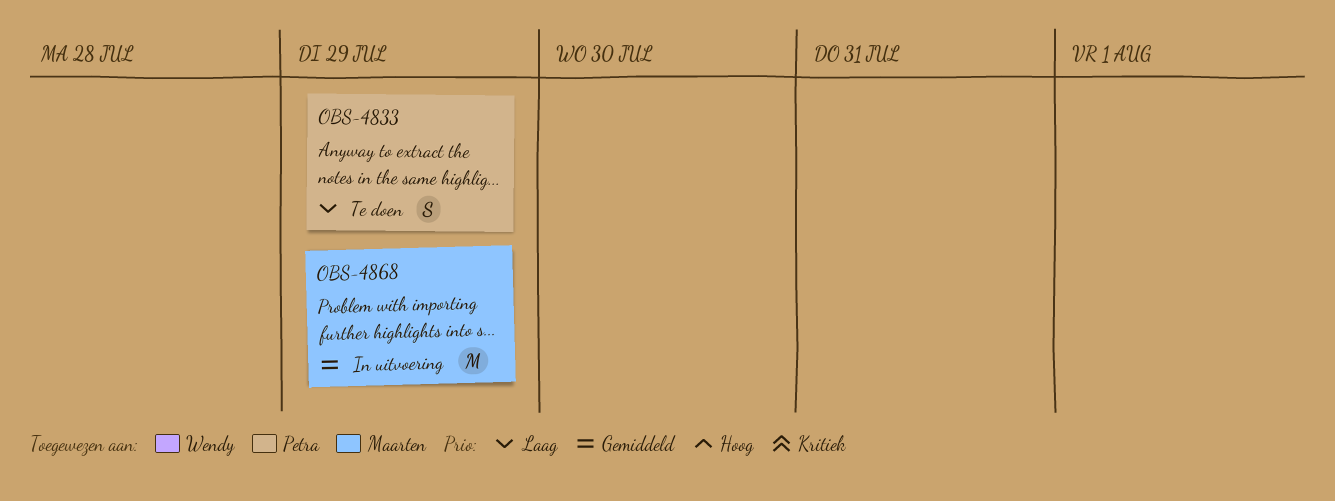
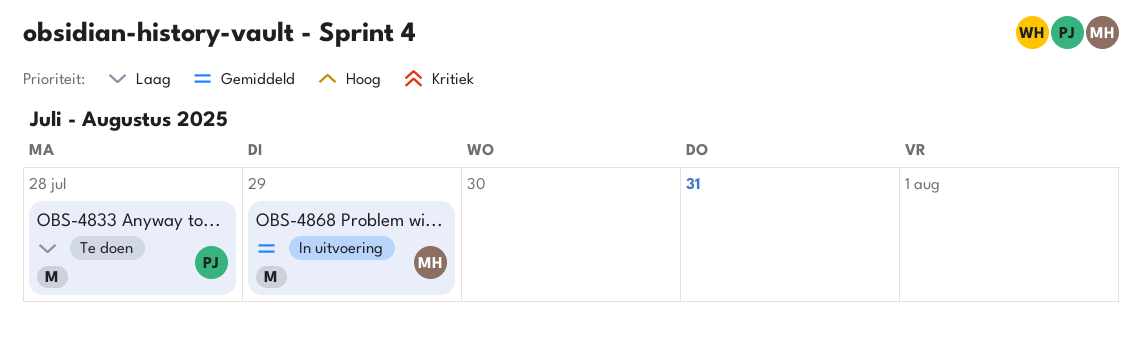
OBS-4833, estimate: S -> M
OBS-4833, due: Jul 29 -> Jul 28

